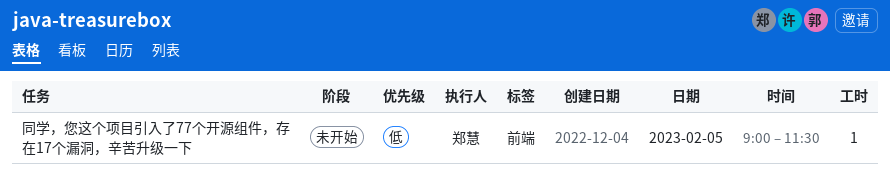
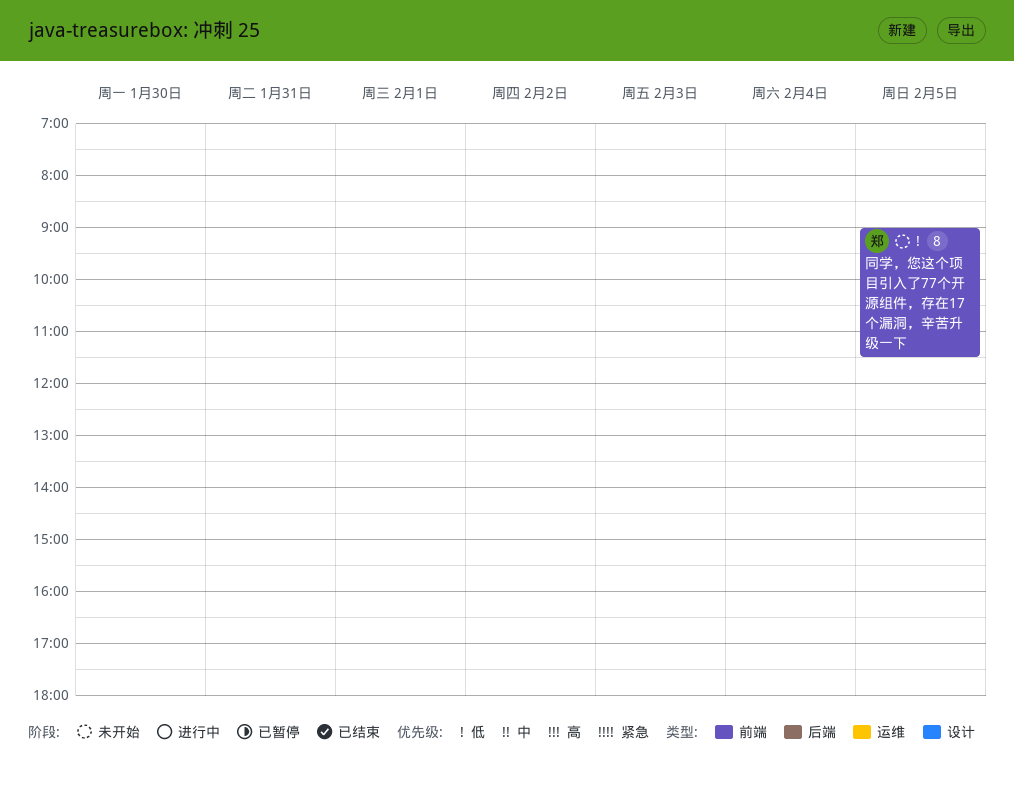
同学，您这个项目引入了77个开源组件，存在17个漏洞，辛苦升级一下, estimate: 1 -> 8

